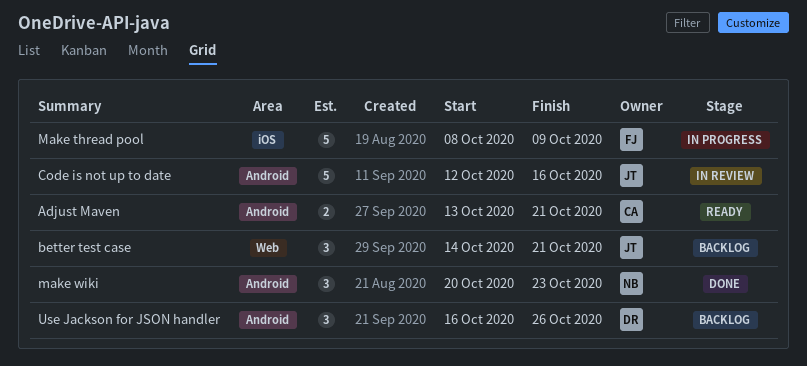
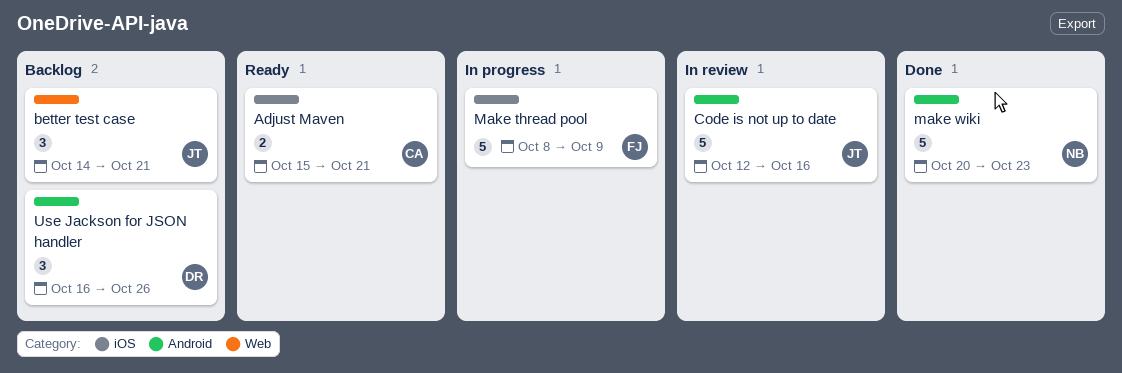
Adjust Maven, label: Android -> iOS
Adjust Maven, start: Oct 13 -> Oct 15
make wiki, estimate: 3 -> 5

